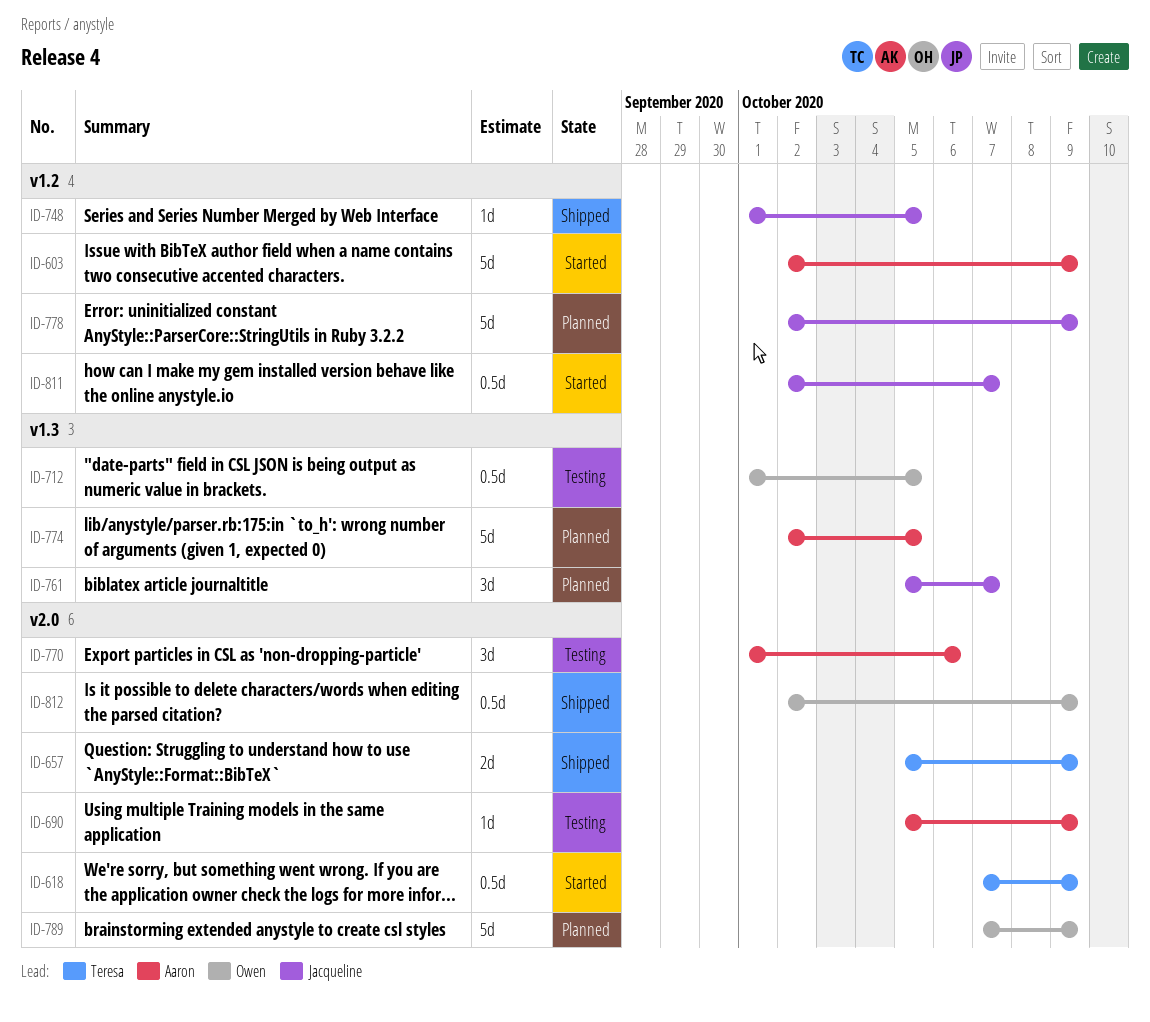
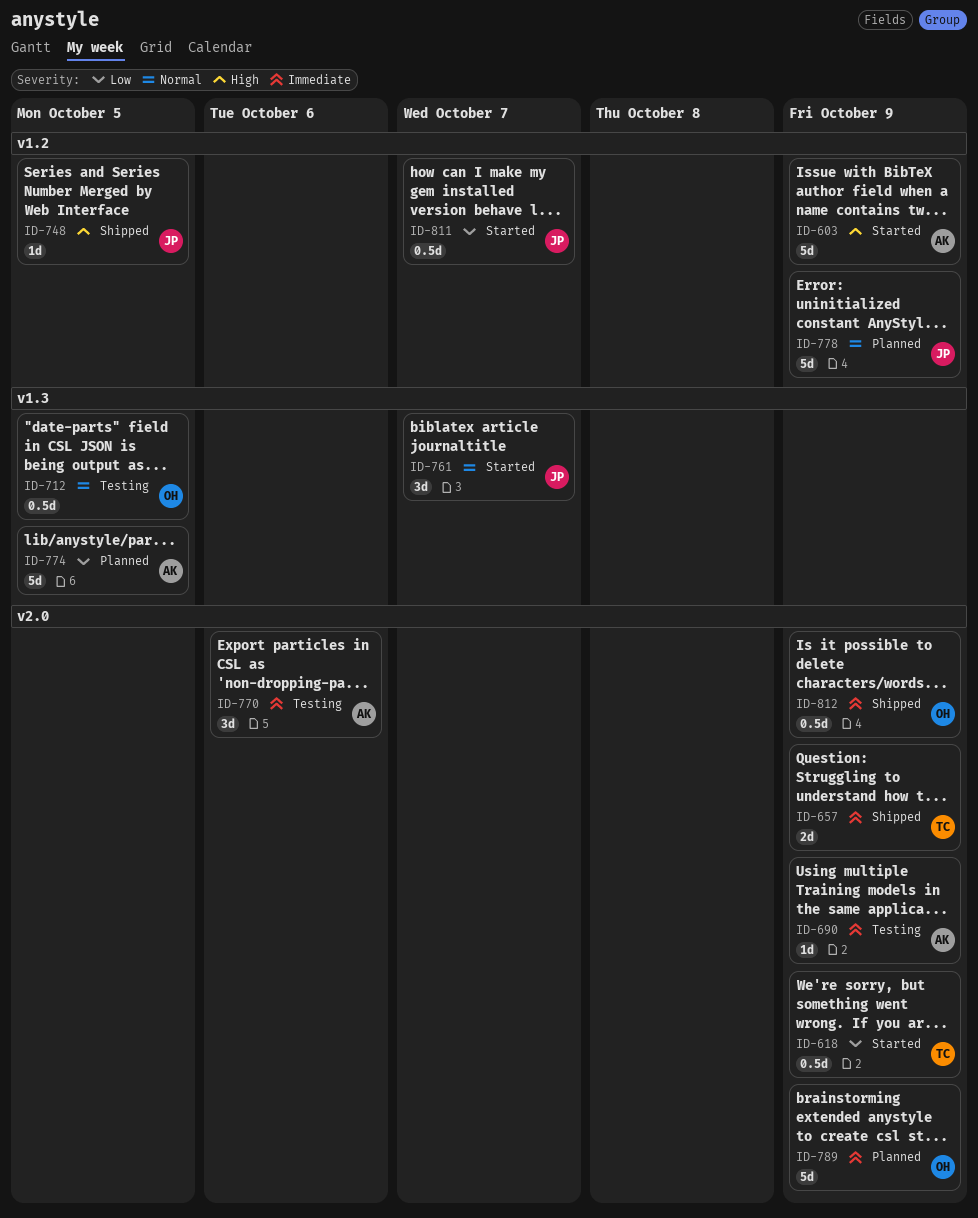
ID-761, status: Planned -> Started

